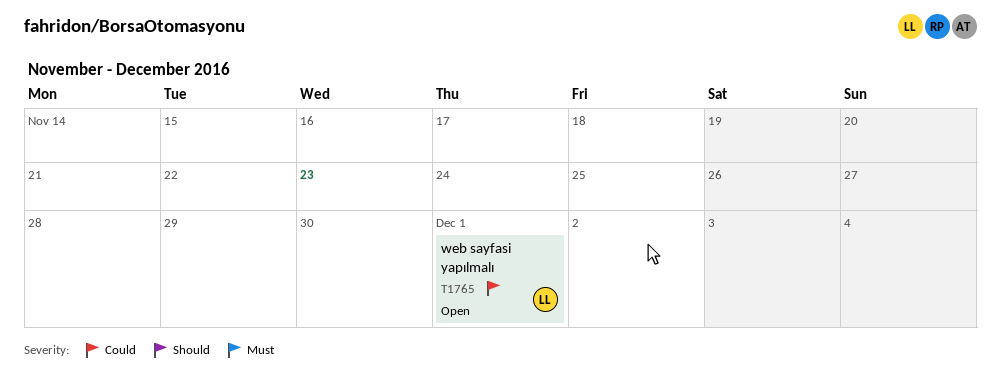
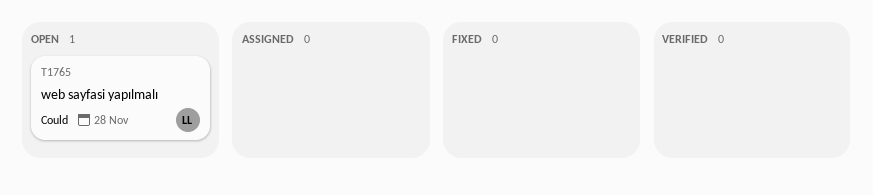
T1765, due: Dec 1 -> Nov 28

